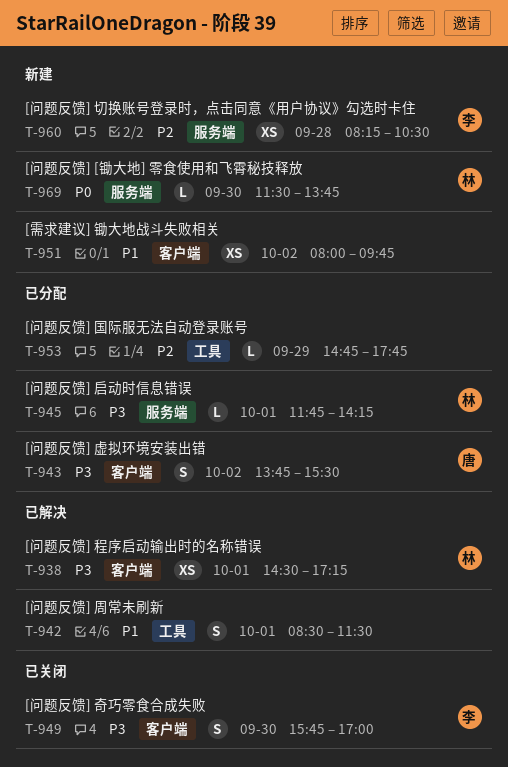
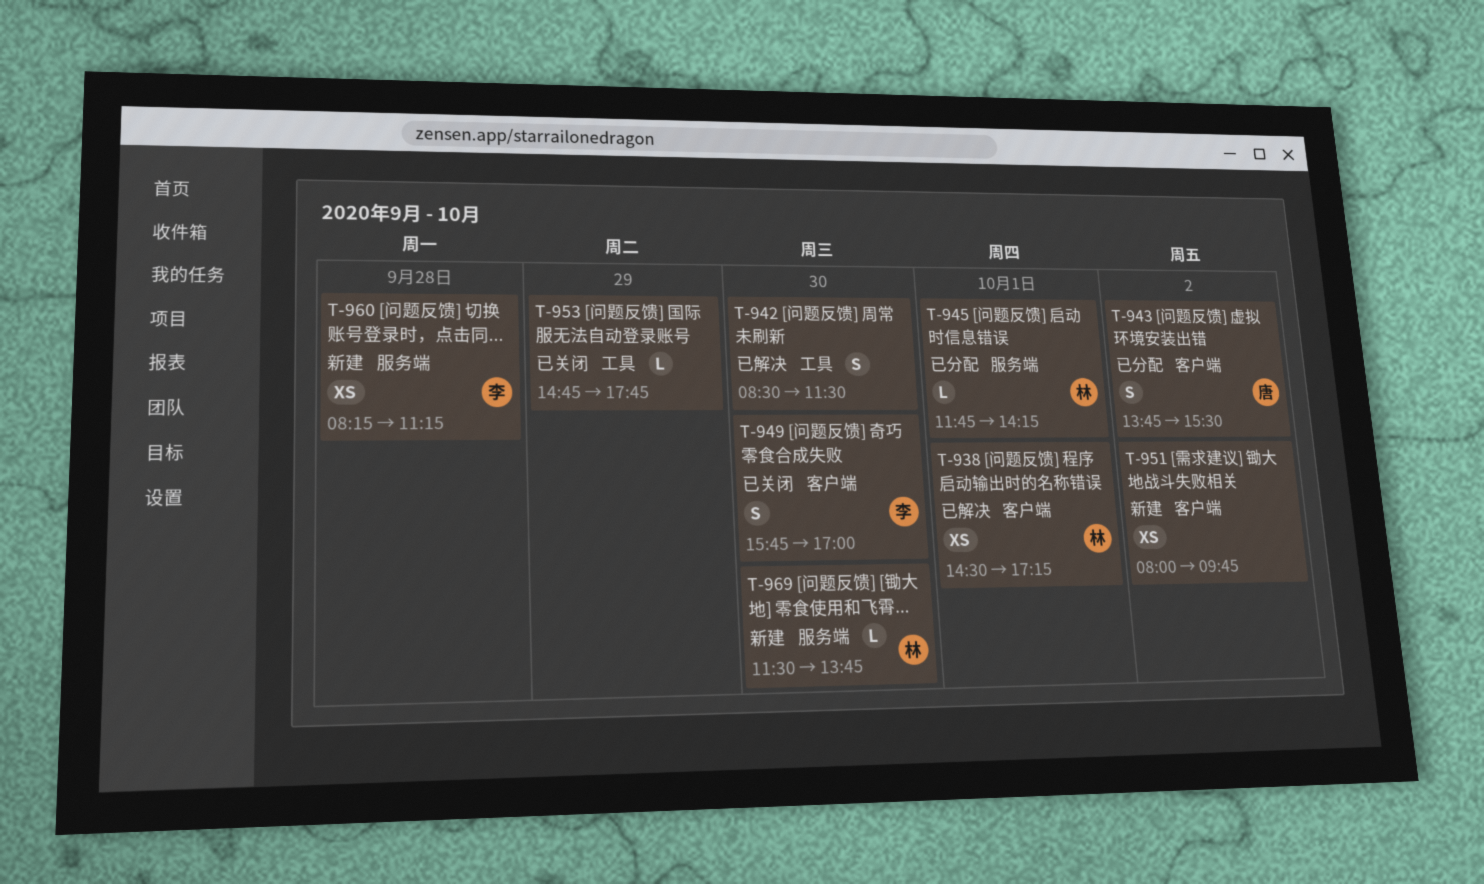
T-942, day: Oct 1 -> Sep 30
T-953, status: 已分配 -> 已关闭
T-960, ends: 10:30 -> 11:15

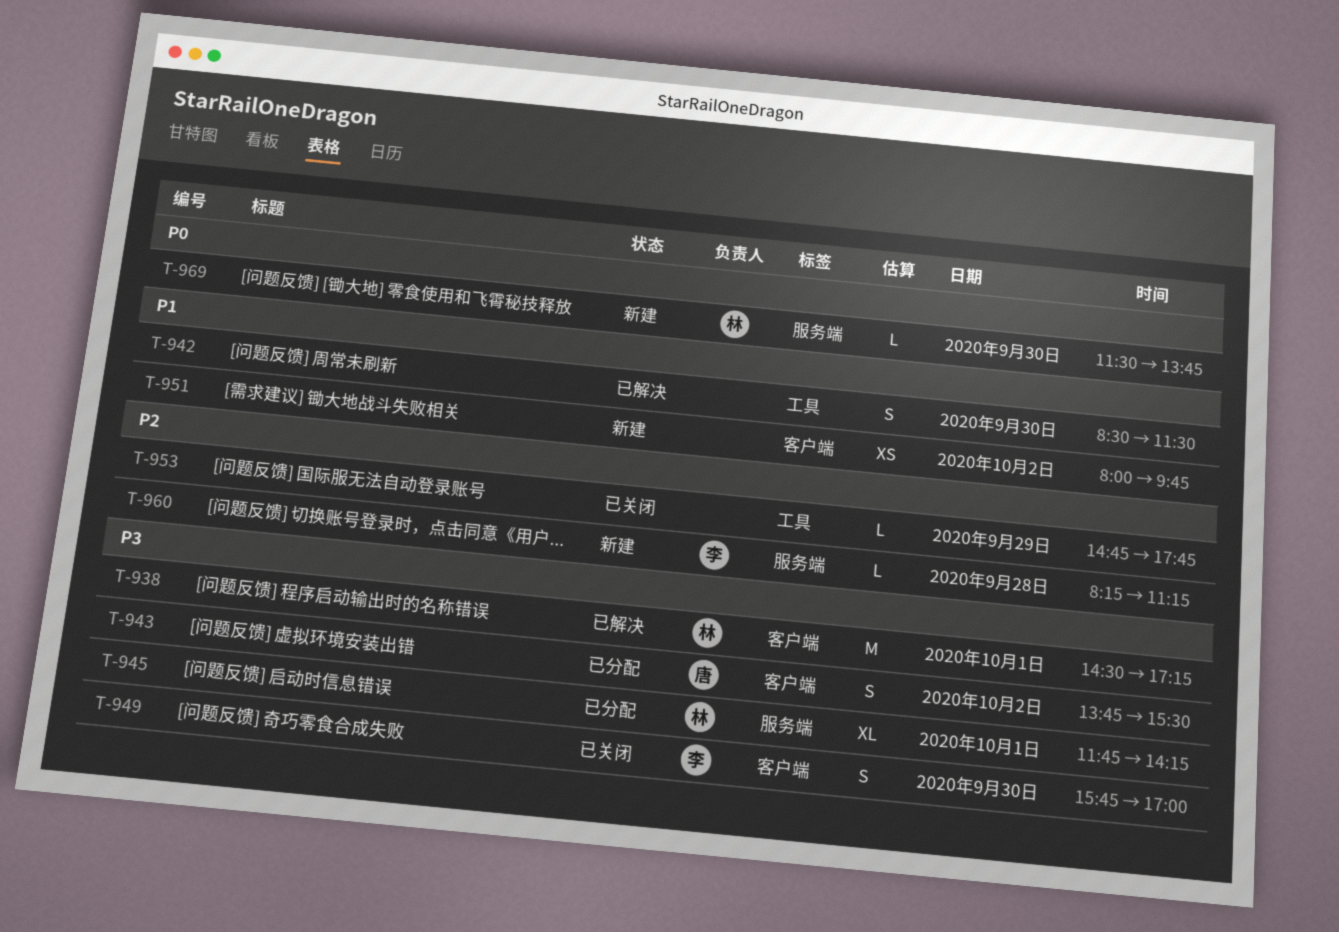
T-938, estimate: XS -> M
T-945, estimate: L -> XL
T-960, estimate: XS -> L

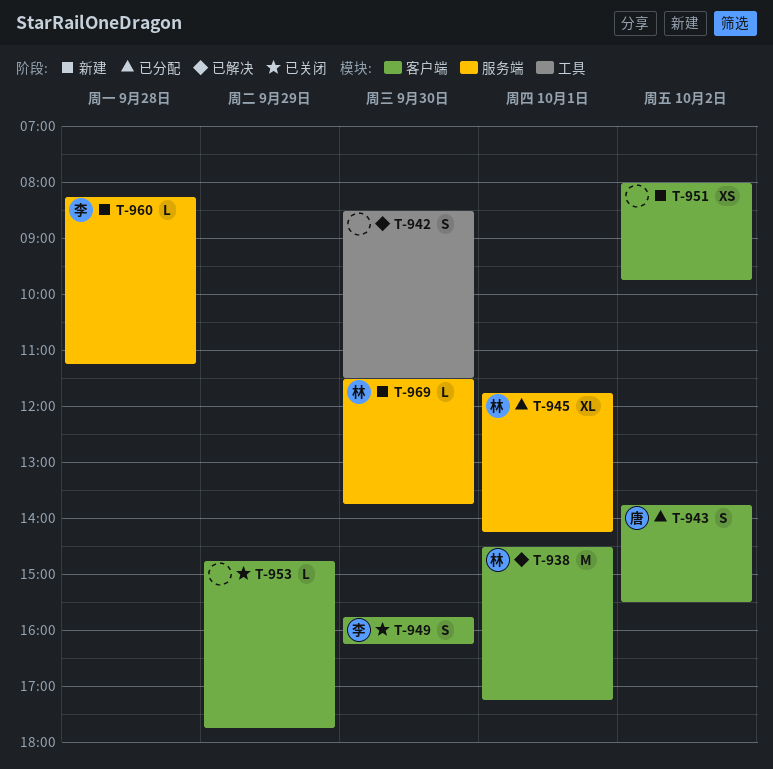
T-949, ends: 17:00 -> 16:15
T-953, label: 工具 -> 客户端

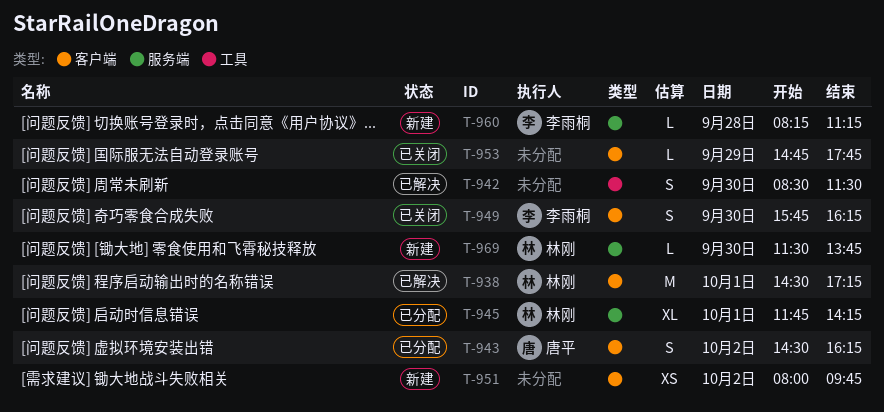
T-943, begins: 13:45 -> 14:30
T-943, ends: 15:30 -> 16:15

